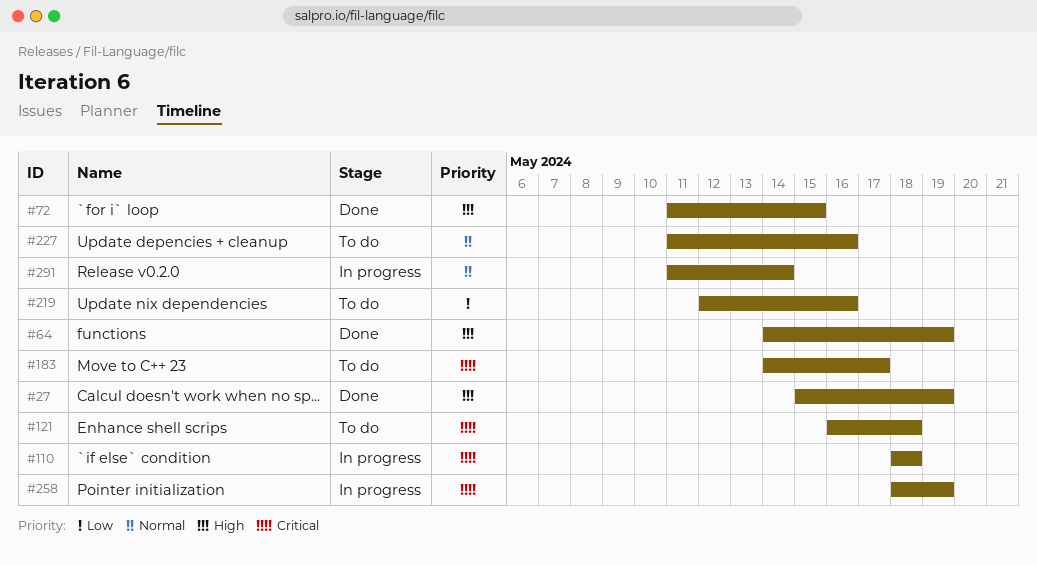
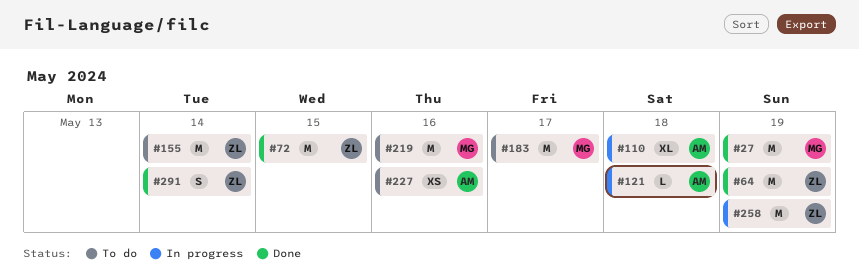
#121, status: To do -> In progress
#155: none -> present
#291, status: In progress -> Done

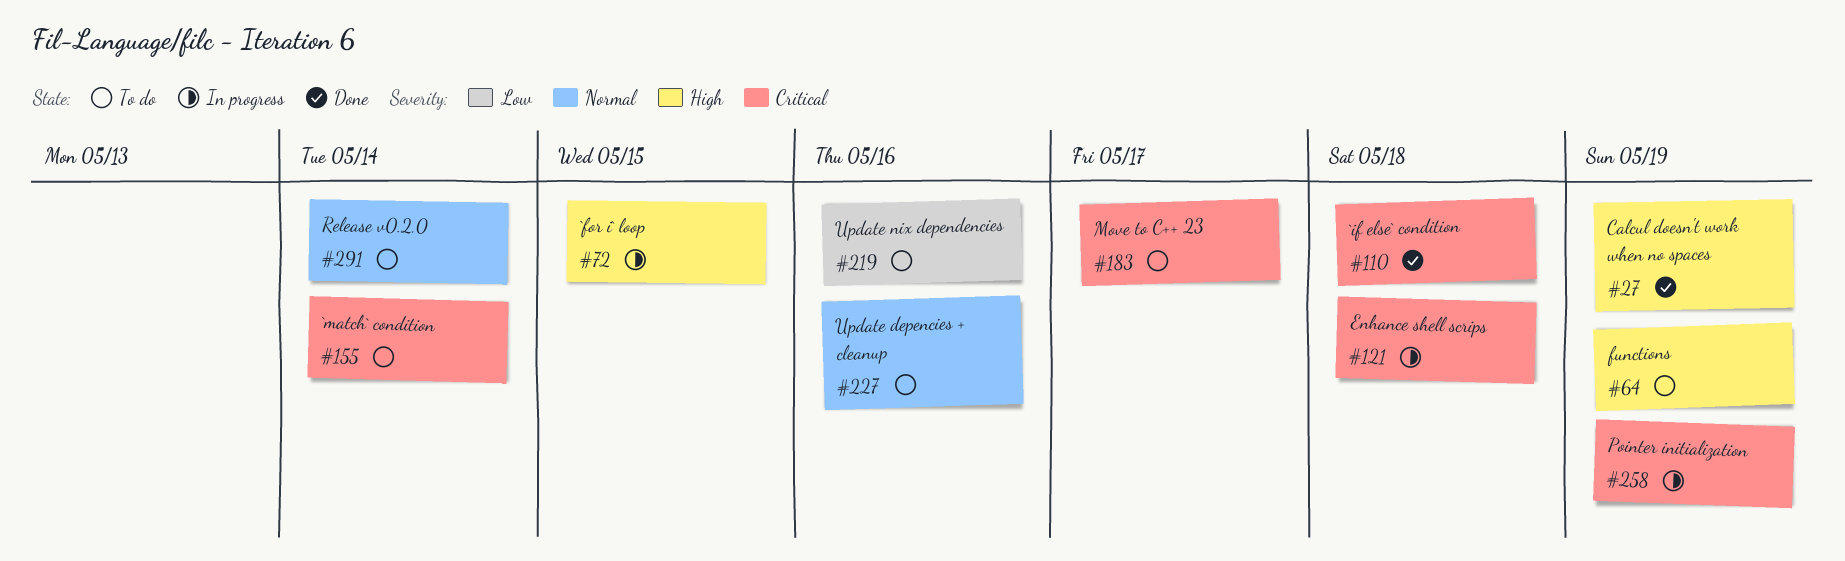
#64, status: Done -> To do
#72, status: Done -> In progress
#110, status: In progress -> Done
#291, status: Done -> To do

